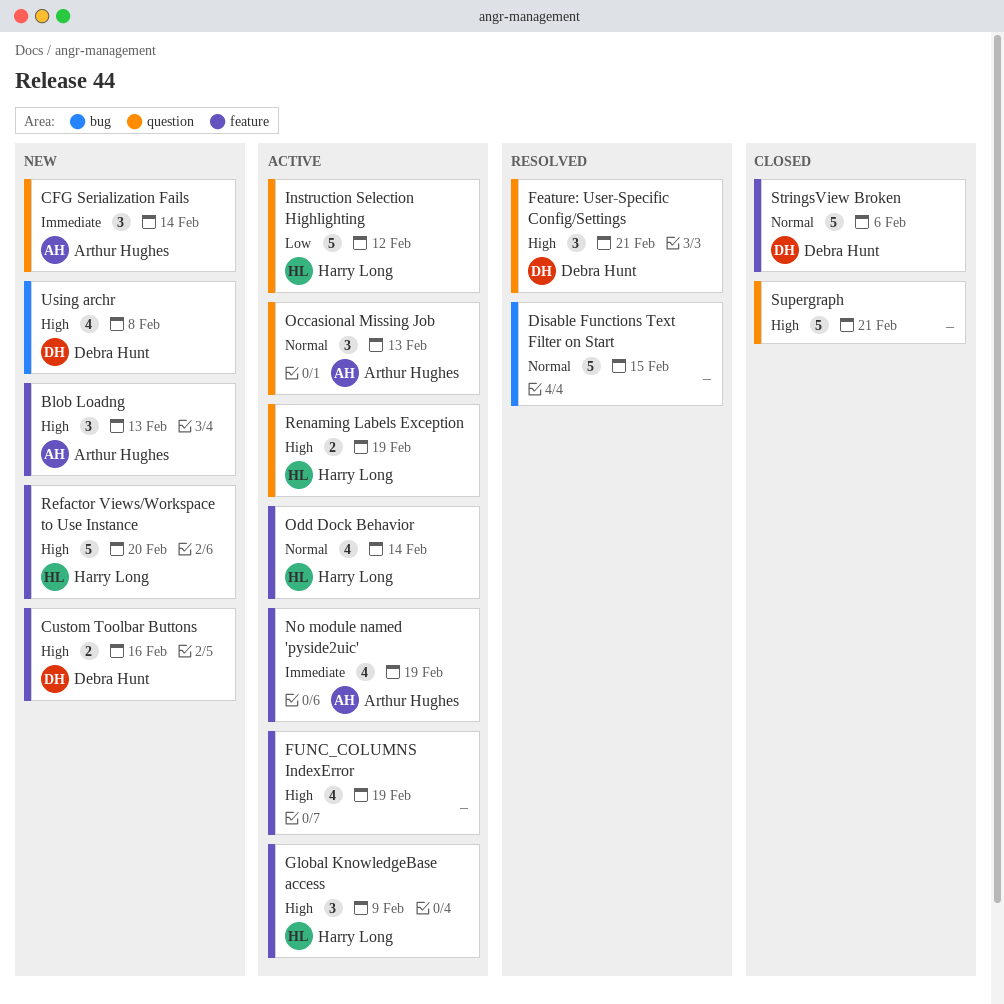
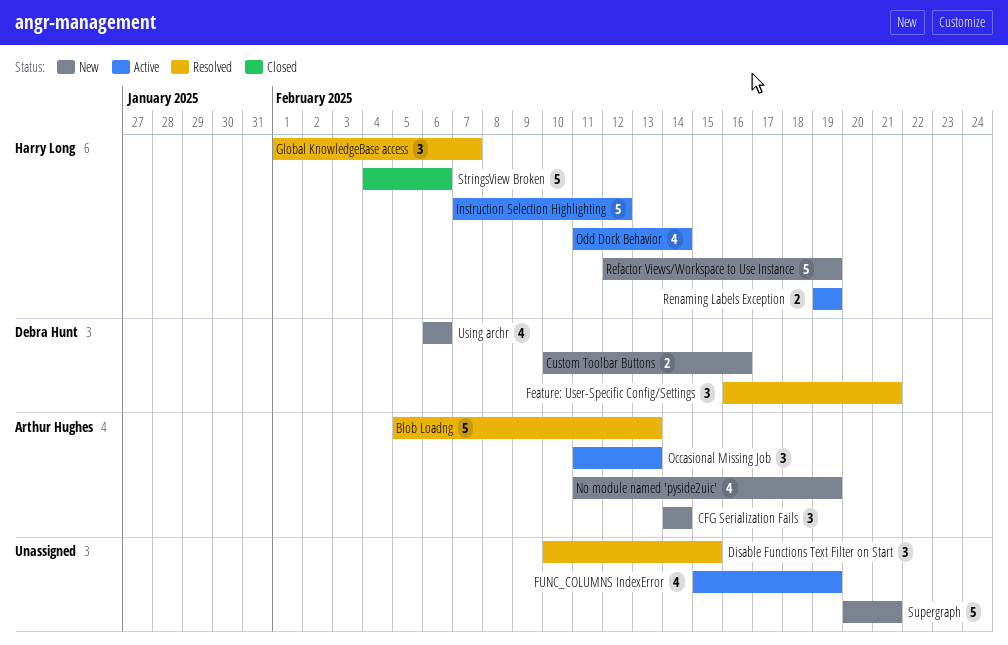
Blob Loadng, status: New -> Resolved
Blob Loadng, estimate: 3 -> 5
Disable Functions Text Filter on Start, estimate: 5 -> 3
Global KnowledgeBase access, status: Active -> Resolved
Global KnowledgeBase access, due: Feb 9 -> Feb 7
No module named 'pyside2uic', status: Active -> New
Refactor Views/Workspace to Use Instance, due: Feb 20 -> Feb 19
StringsView Broken, owner: Debra Hunt -> Harry Long
Supergraph, status: Closed -> New
Using archr, due: Feb 8 -> Feb 6

